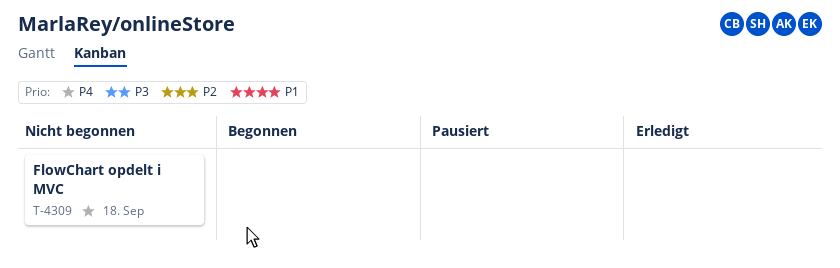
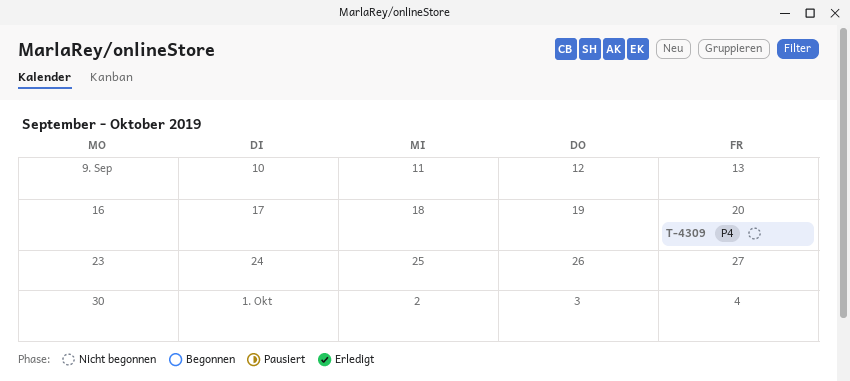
T-4309, due: Sep 18 -> Sep 20

